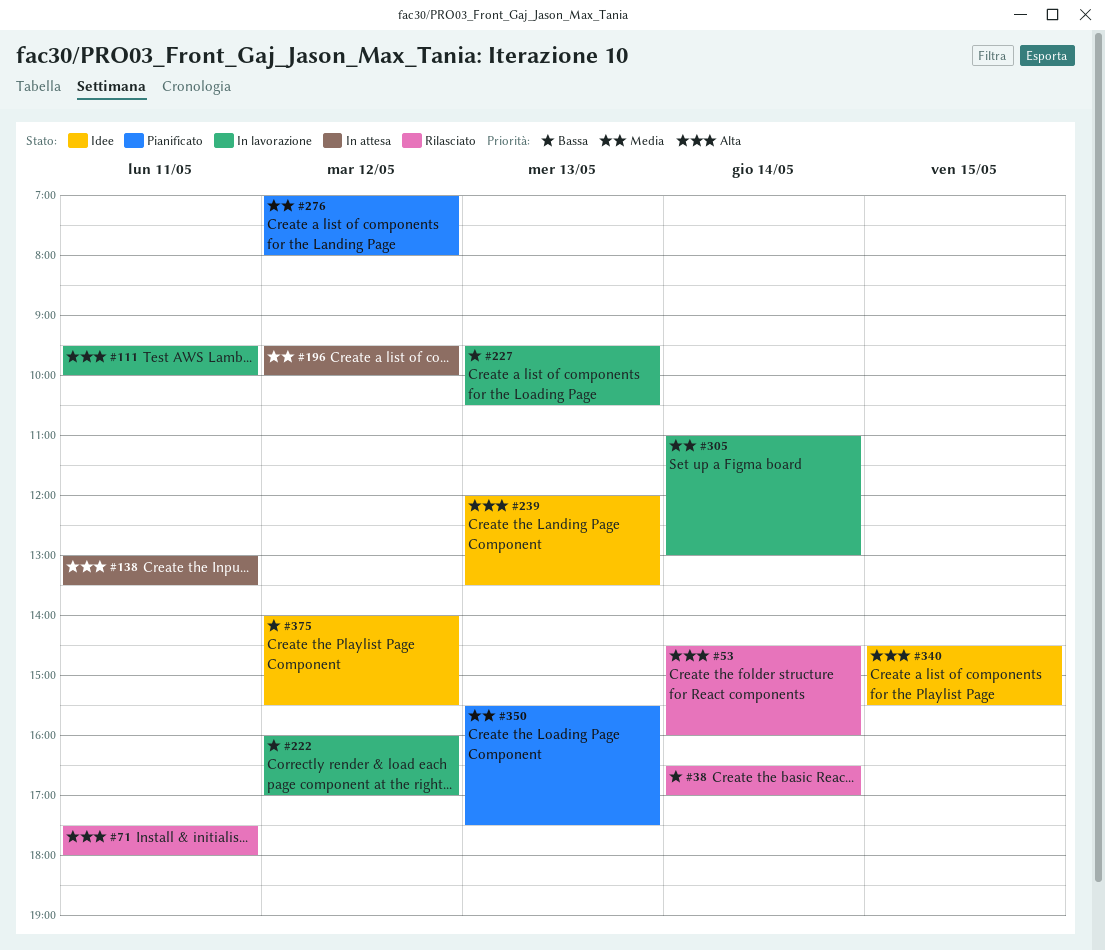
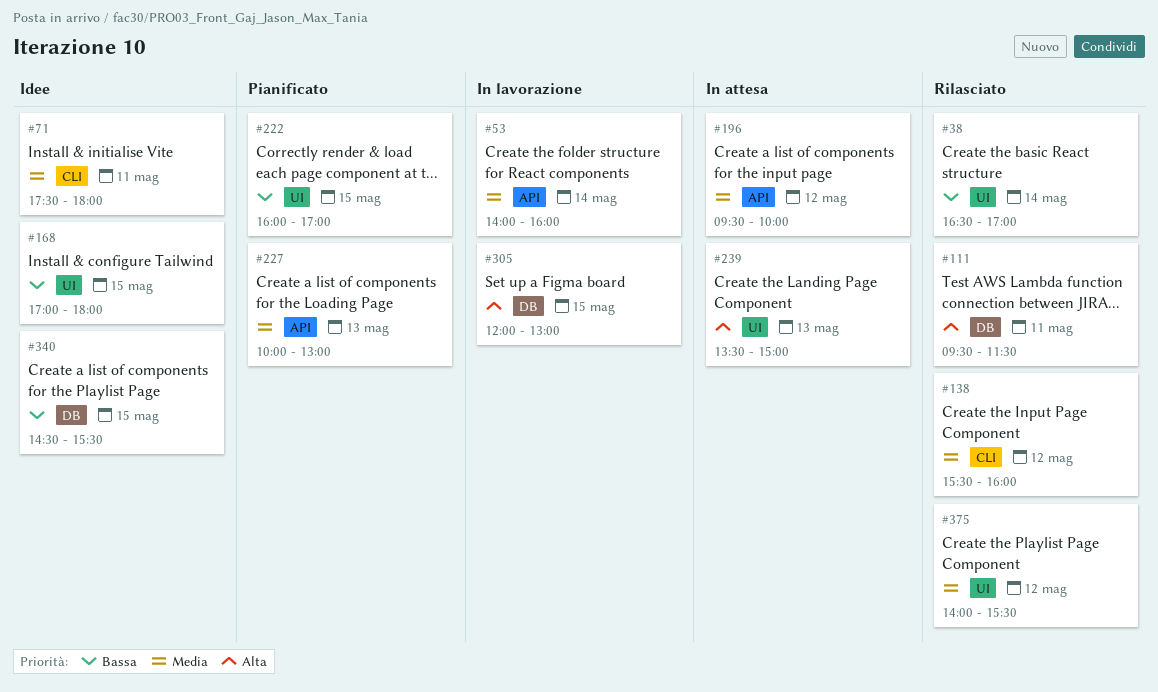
#53, status: Rilasciato -> In lavorazione
#53, priority: Alta -> Media
#53, begins: 14:30 -> 14:00
#71, status: Rilasciato -> Idee
#71, priority: Alta -> Media
#111, status: In lavorazione -> Rilasciato
#111, ends: 10:00 -> 11:30
#138, status: In attesa -> Rilasciato
#138, priority: Alta -> Media
#138, day: May 11 -> May 12
#138, begins: 13:00 -> 15:30
#138, ends: 13:30 -> 16:00
#168: none -> present
#222, status: In lavorazione -> Pianificato
#222, day: May 12 -> May 15
#227, status: In lavorazione -> Pianificato
#227, priority: Bassa -> Media
#227, begins: 09:30 -> 10:00
#227, ends: 10:30 -> 13:00
#239, status: Idee -> In attesa
#239, begins: 12:00 -> 13:30
#239, ends: 13:30 -> 15:00
#276: present -> none
#305, priority: Media -> Alta
#305, day: May 14 -> May 15
#305, begins: 11:00 -> 12:00
#340, priority: Alta -> Bassa
#350: present -> none
#375, status: Idee -> Rilasciato
#375, priority: Bassa -> Media

